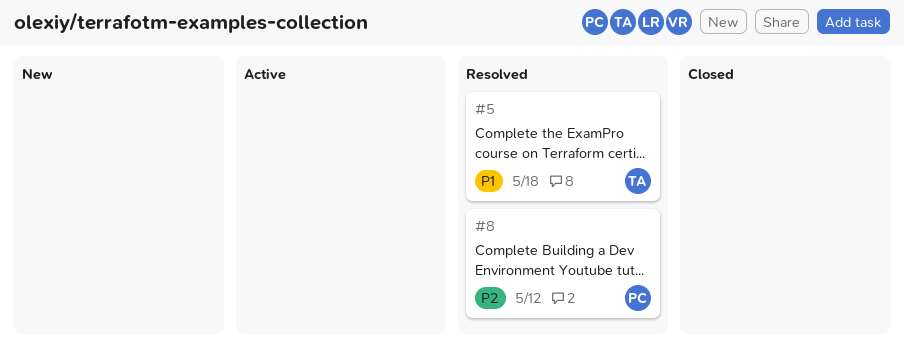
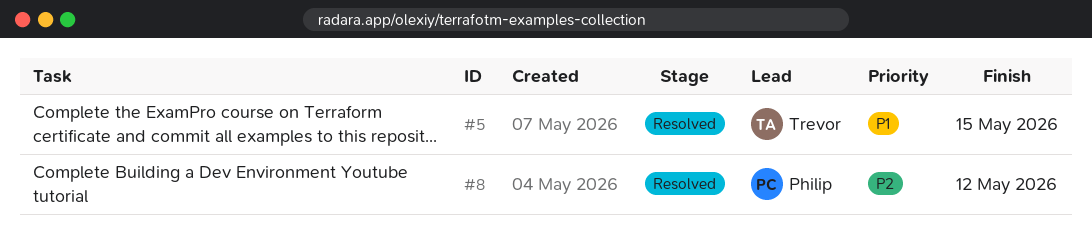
#5, due: May 18 -> May 15

